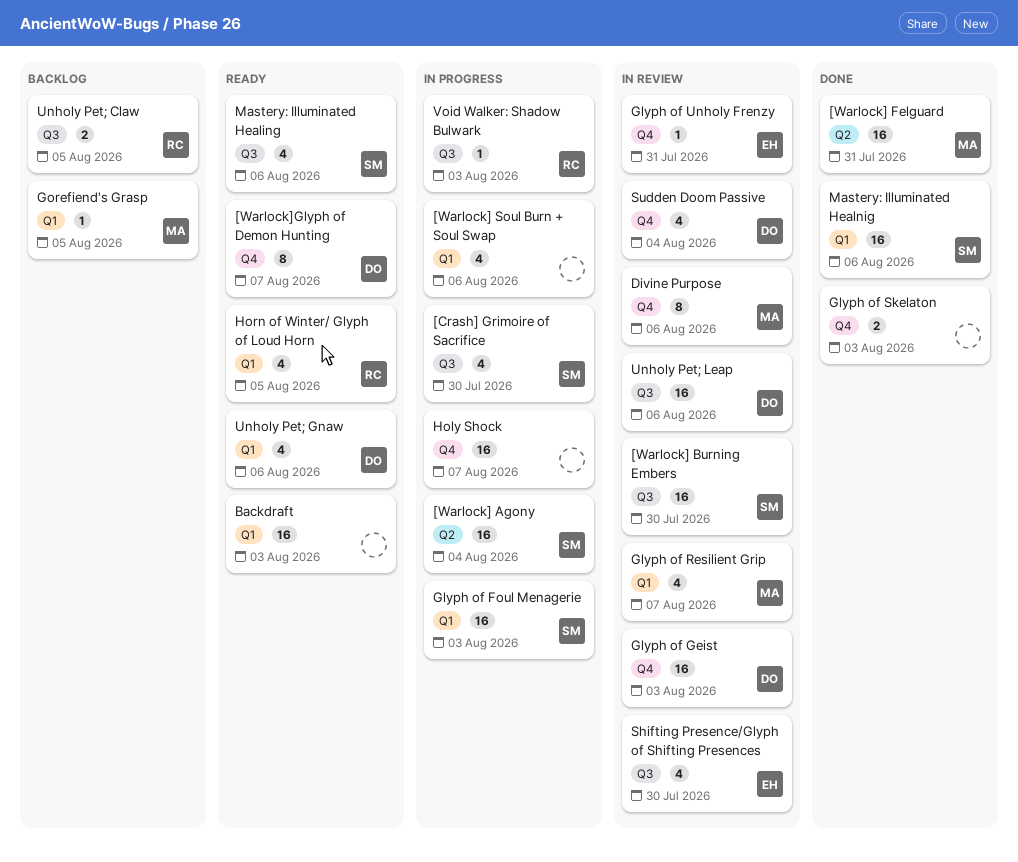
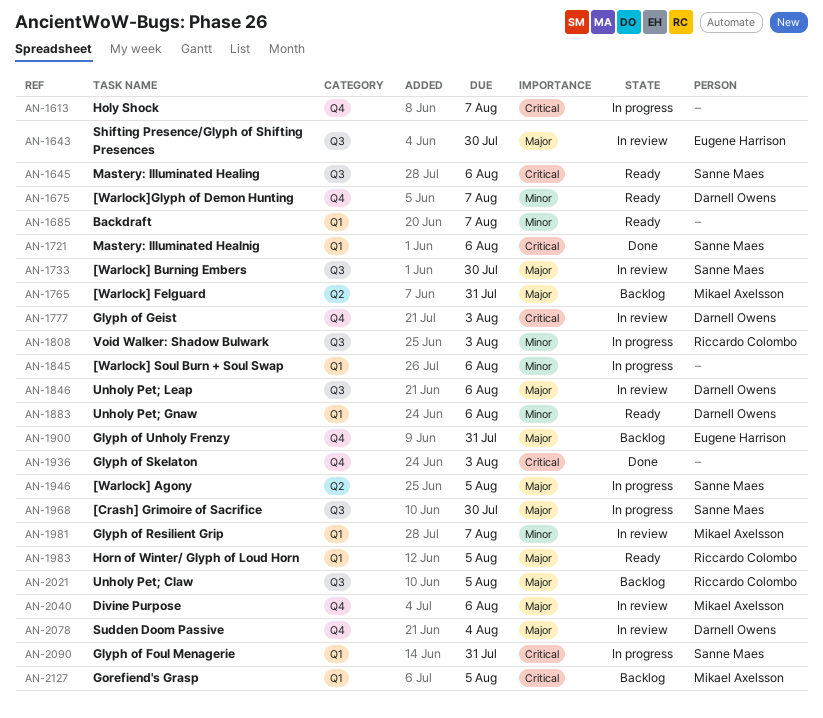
[Warlock] Agony, due: Aug 4 -> Aug 5
[Warlock] Felguard, status: Done -> Backlog
Backdraft, due: Aug 3 -> Aug 7
Glyph of Foul Menagerie, due: Aug 3 -> Jul 31
Glyph of Unholy Frenzy, status: In review -> Backlog

